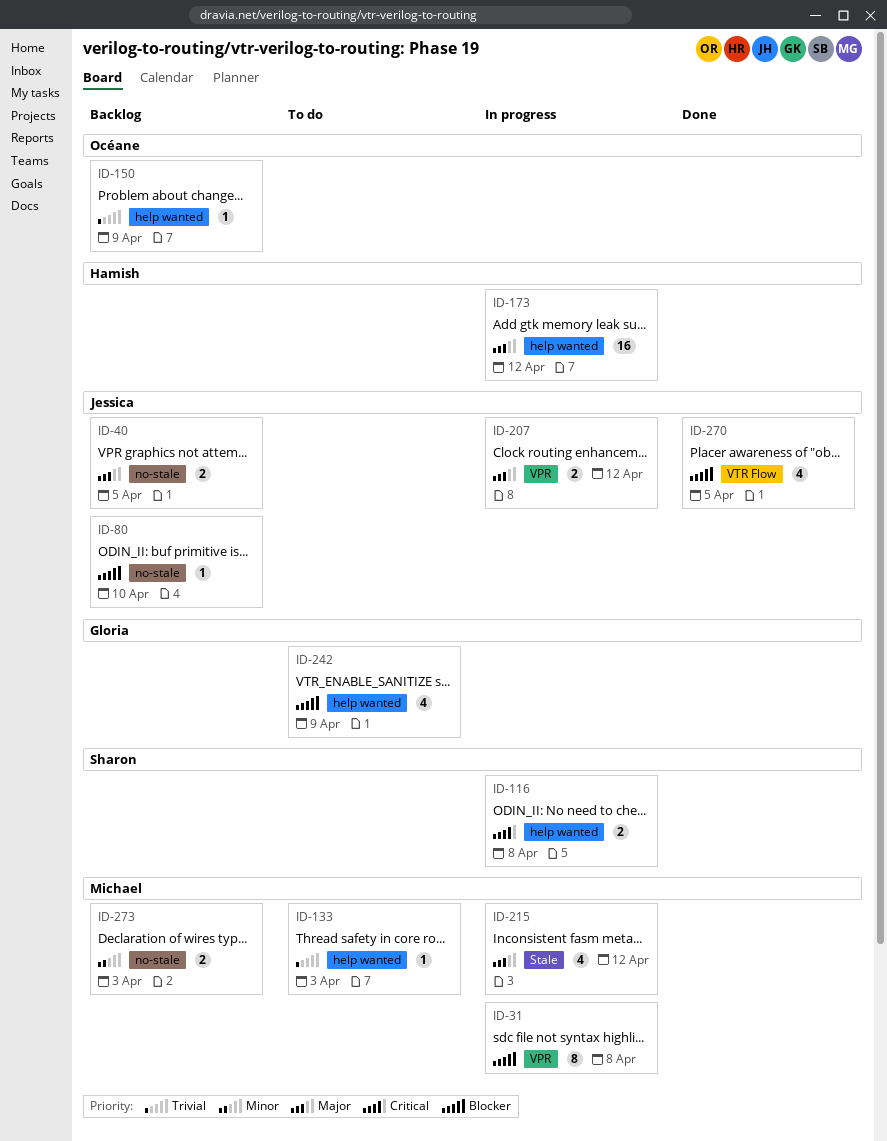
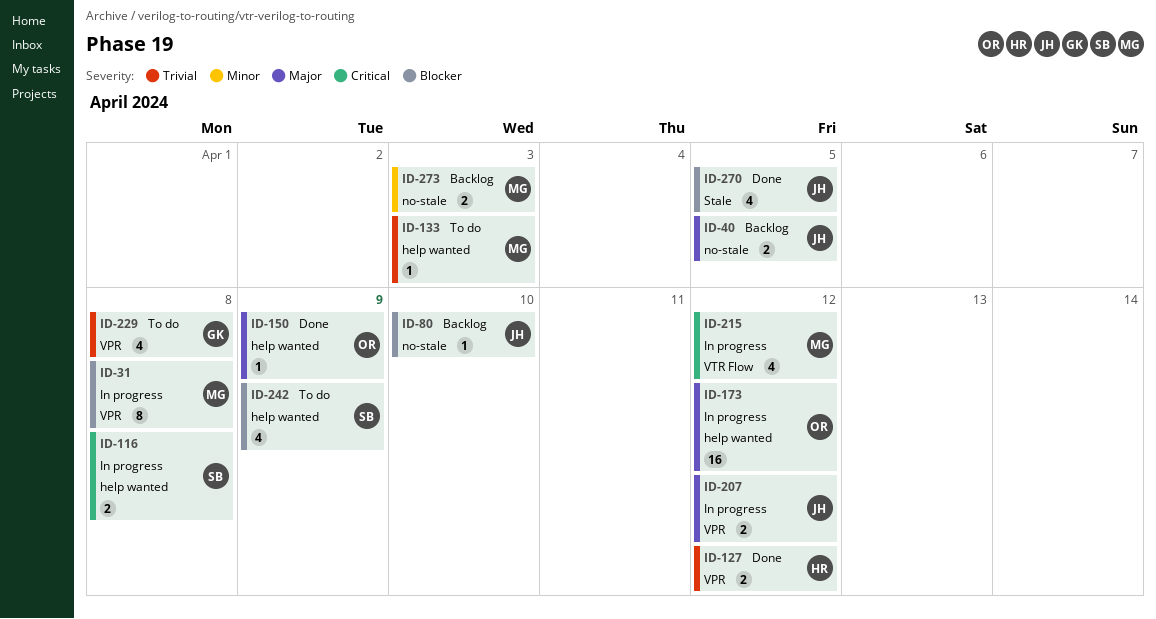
ID-127: none -> present
ID-150, status: Backlog -> Done
ID-150, priority: Trivial -> Major
ID-173, owner: Hamish -> Océane
ID-215, priority: Major -> Critical
ID-215, label: Stale -> VTR Flow
ID-229: none -> present
ID-242, owner: Gloria -> Sharon
ID-270, label: VTR Flow -> Stale

